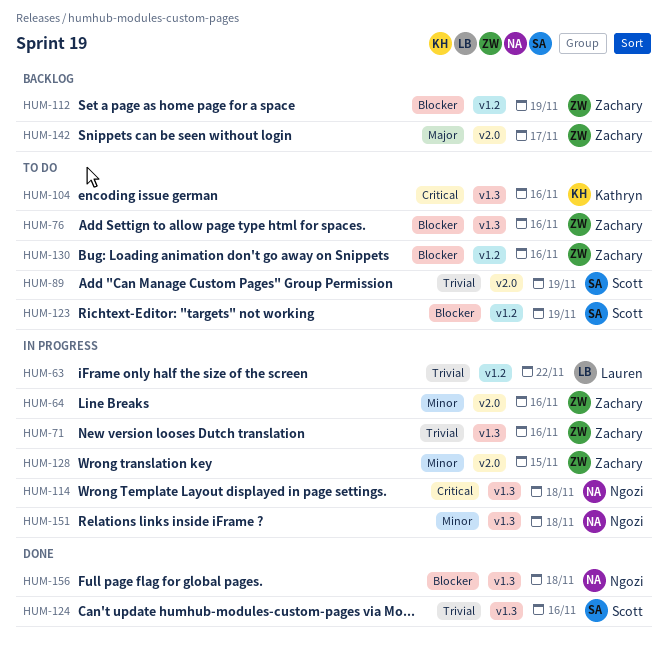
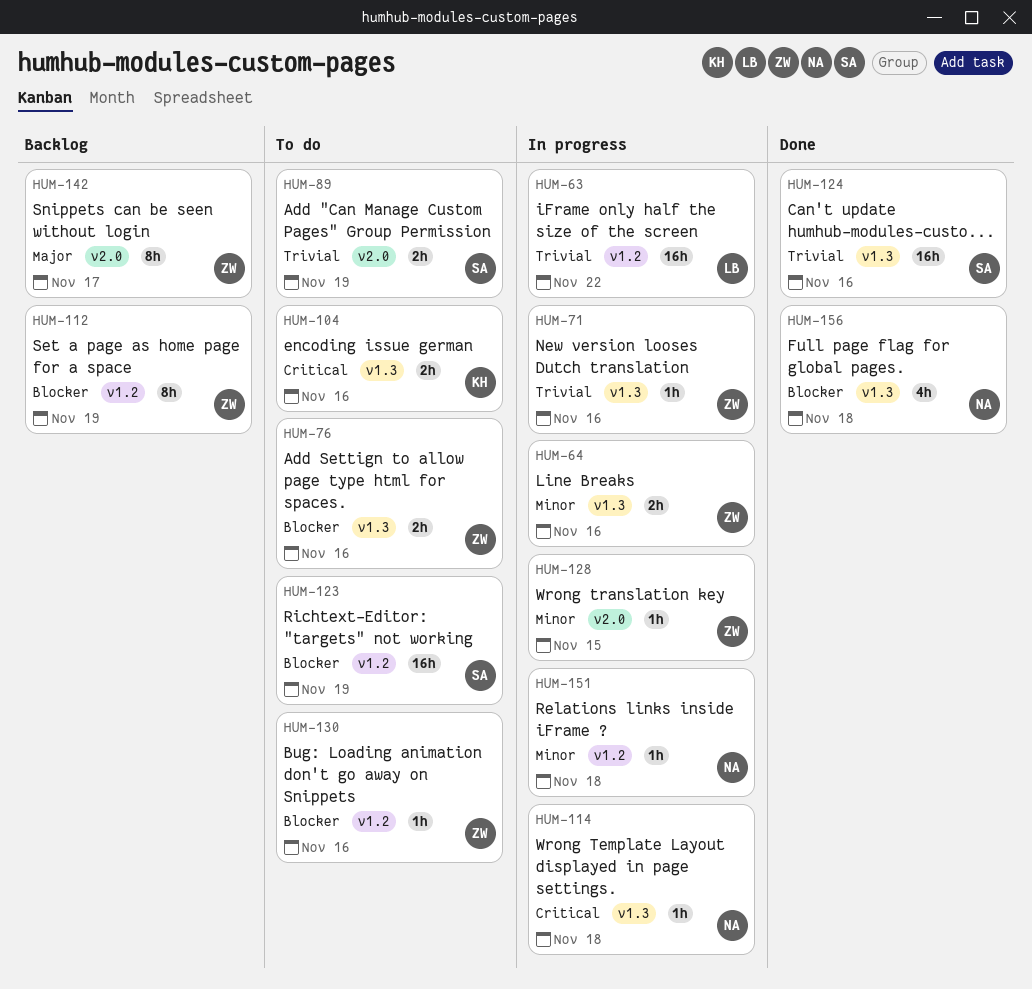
HUM-64, label: v2.0 -> v1.3
HUM-151, label: v1.3 -> v1.2

